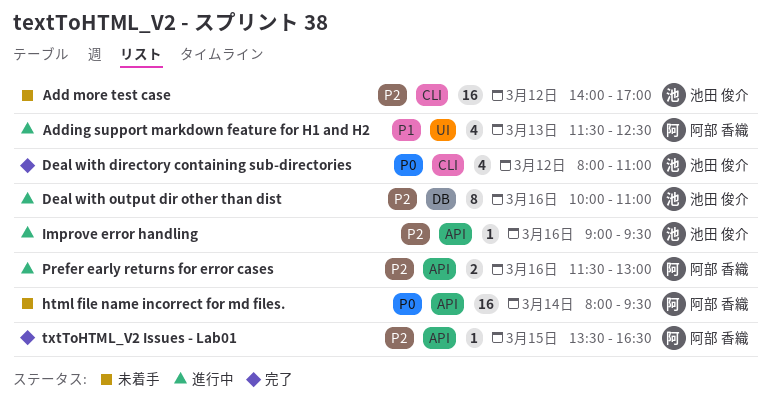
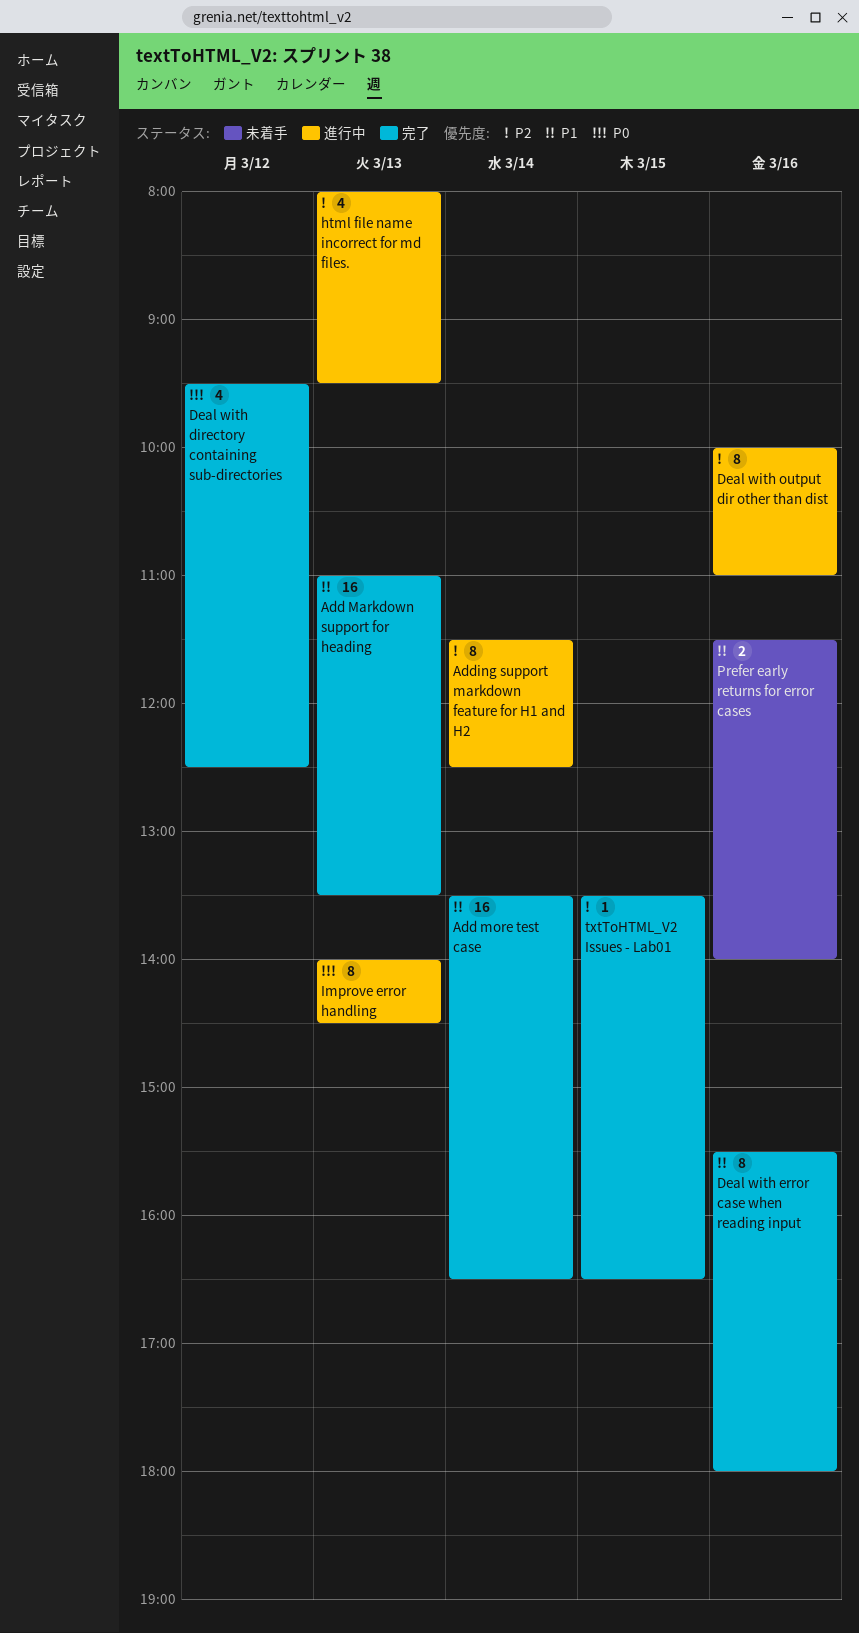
Add Markdown support for heading: none -> present
Add more test case, status: 未着手 -> 完了
Add more test case, priority: P2 -> P1
Add more test case, day: Mar 12 -> Mar 14
Add more test case, begins: 14:00 -> 13:30
Add more test case, ends: 17:00 -> 16:30
Adding support markdown feature for H1 and H2, priority: P1 -> P2
Adding support markdown feature for H1 and H2, estimate: 4 -> 8
Adding support markdown feature for H1 and H2, day: Mar 13 -> Mar 14
Deal with directory containing sub-directories, begins: 08:00 -> 09:30
Deal with directory containing sub-directories, ends: 11:00 -> 12:30
Deal with error case when reading input: none -> present
html file name incorrect for md files., status: 未着手 -> 進行中
html file name incorrect for md files., priority: P0 -> P2
html file name incorrect for md files., estimate: 16 -> 4
html file name incorrect for md files., day: Mar 14 -> Mar 13
Improve error handling, priority: P2 -> P0
Improve error handling, estimate: 1 -> 8
Improve error handling, day: Mar 16 -> Mar 13
Improve error handling, begins: 09:00 -> 14:00
Improve error handling, ends: 09:30 -> 14:30
Prefer early returns for error cases, status: 進行中 -> 未着手
Prefer early returns for error cases, priority: P2 -> P1
Prefer early returns for error cases, ends: 13:00 -> 14:00

